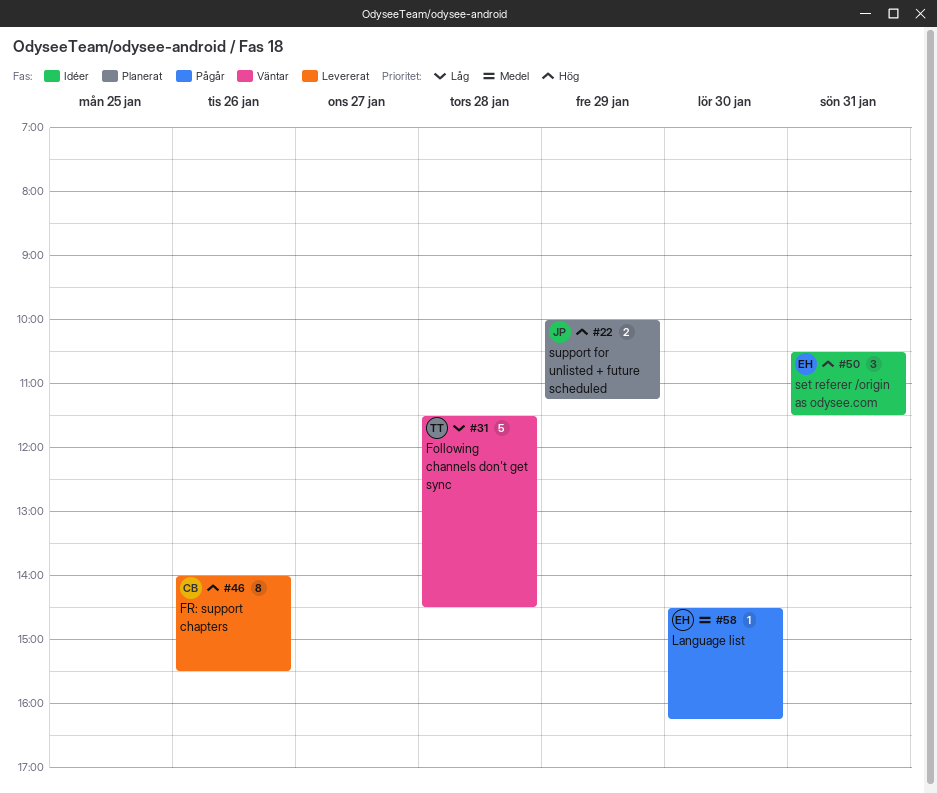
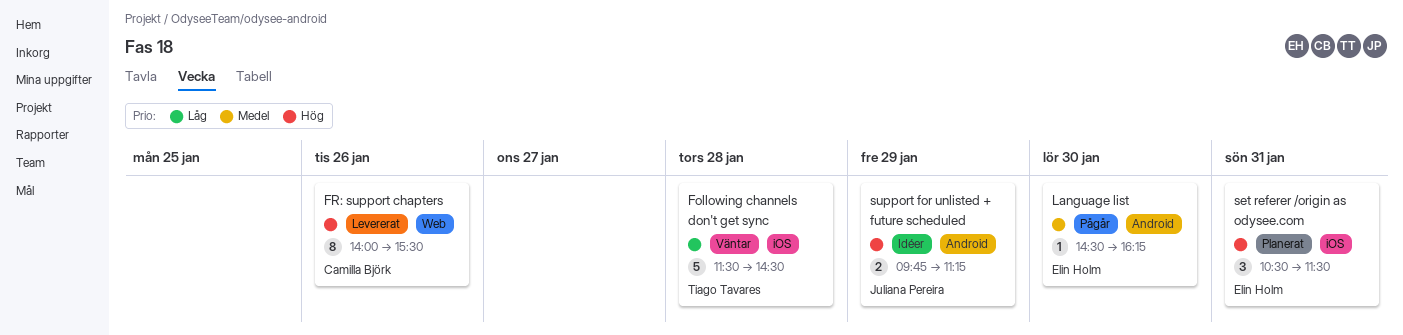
set referer /origin as odysee.com, status: Idéer -> Planerat
support for unlisted + future scheduled, status: Planerat -> Idéer
support for unlisted + future scheduled, begins: 10:00 -> 09:45

